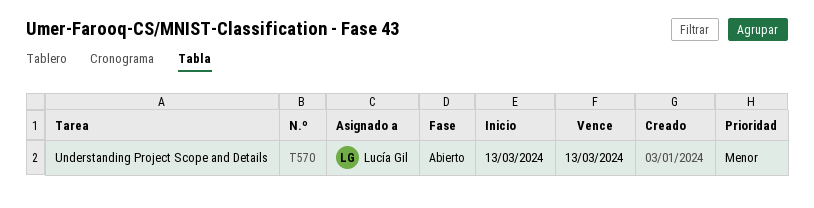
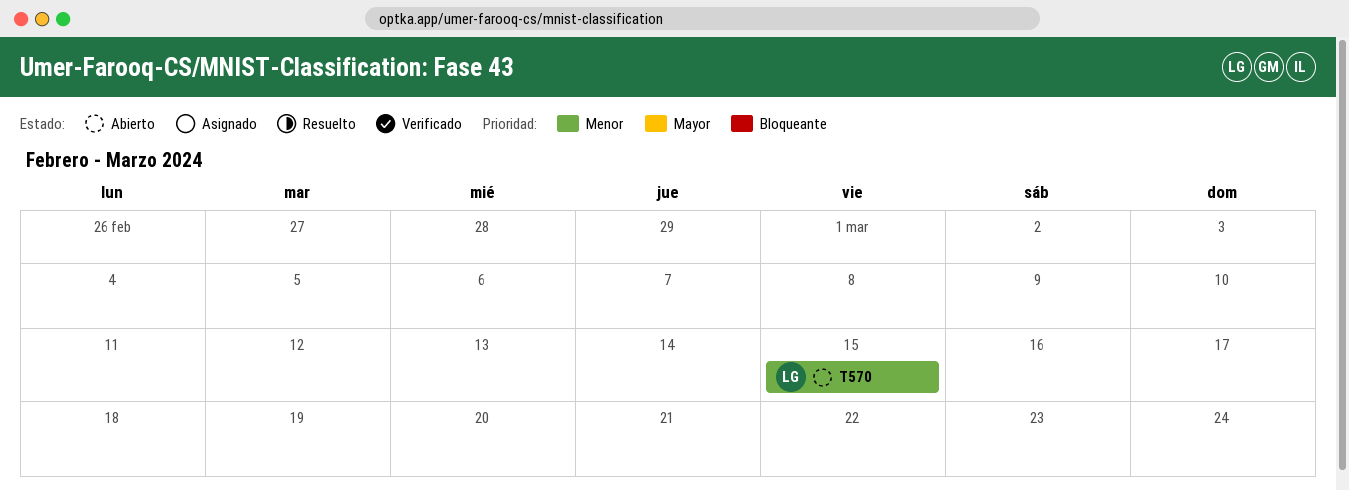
T570, start: Mar 13 -> Mar 15
T570, due: Mar 13 -> Mar 15

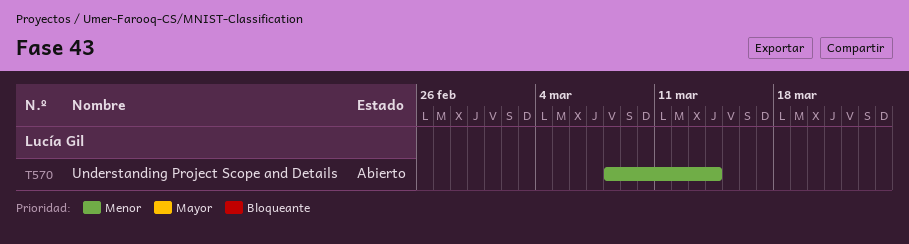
T570, start: Mar 15 -> Mar 8
T570, due: Mar 15 -> Mar 14

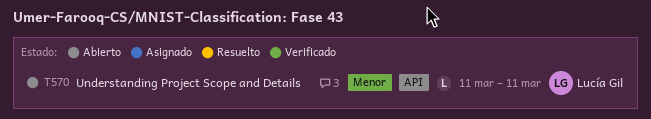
T570, start: Mar 8 -> Mar 11
T570, due: Mar 14 -> Mar 11

